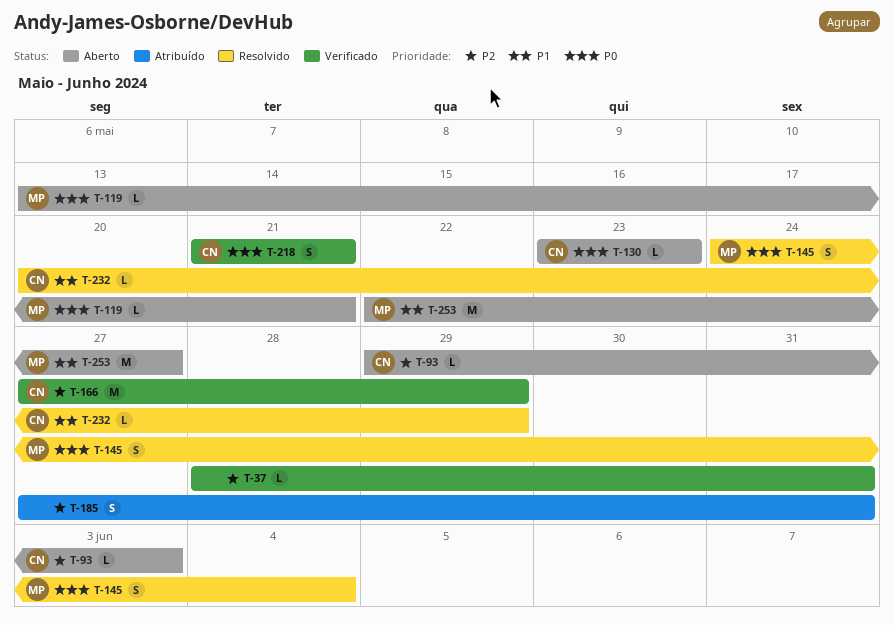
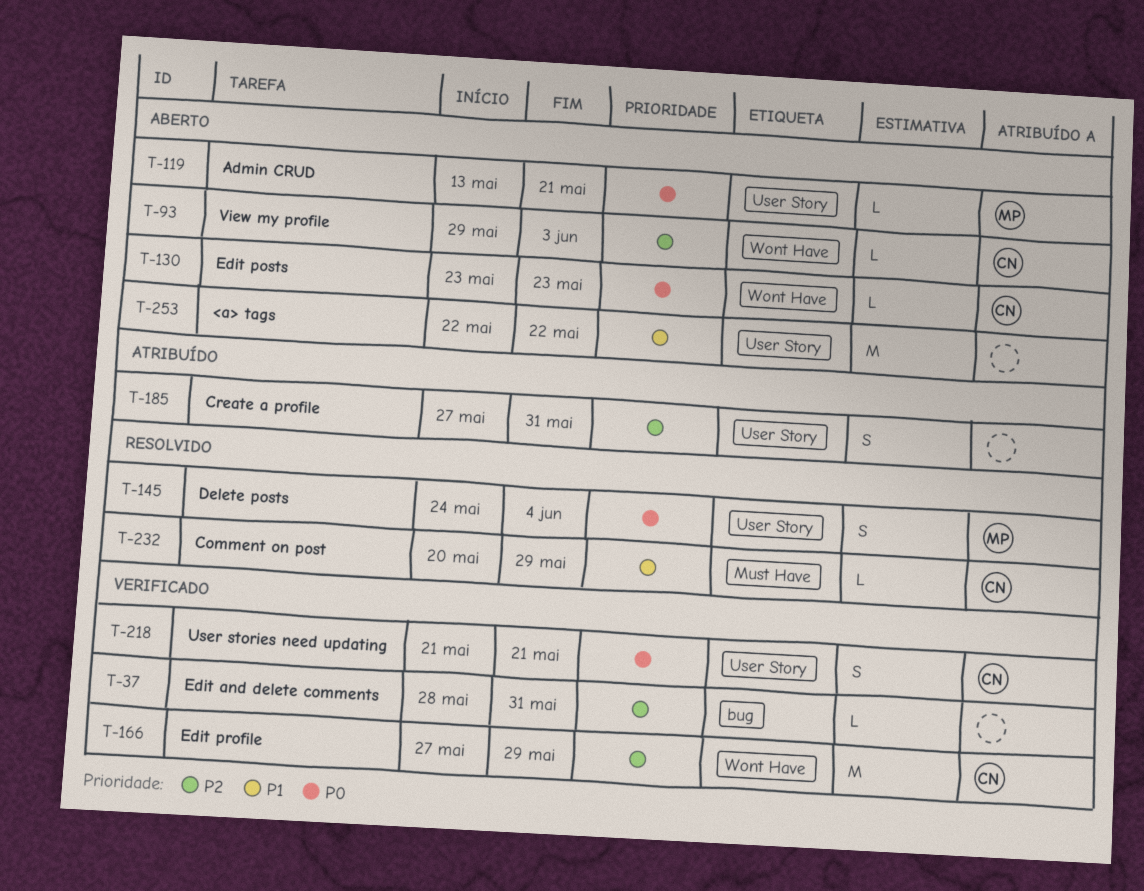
T-253, owner: MP -> none
T-253, due: May 27 -> May 22

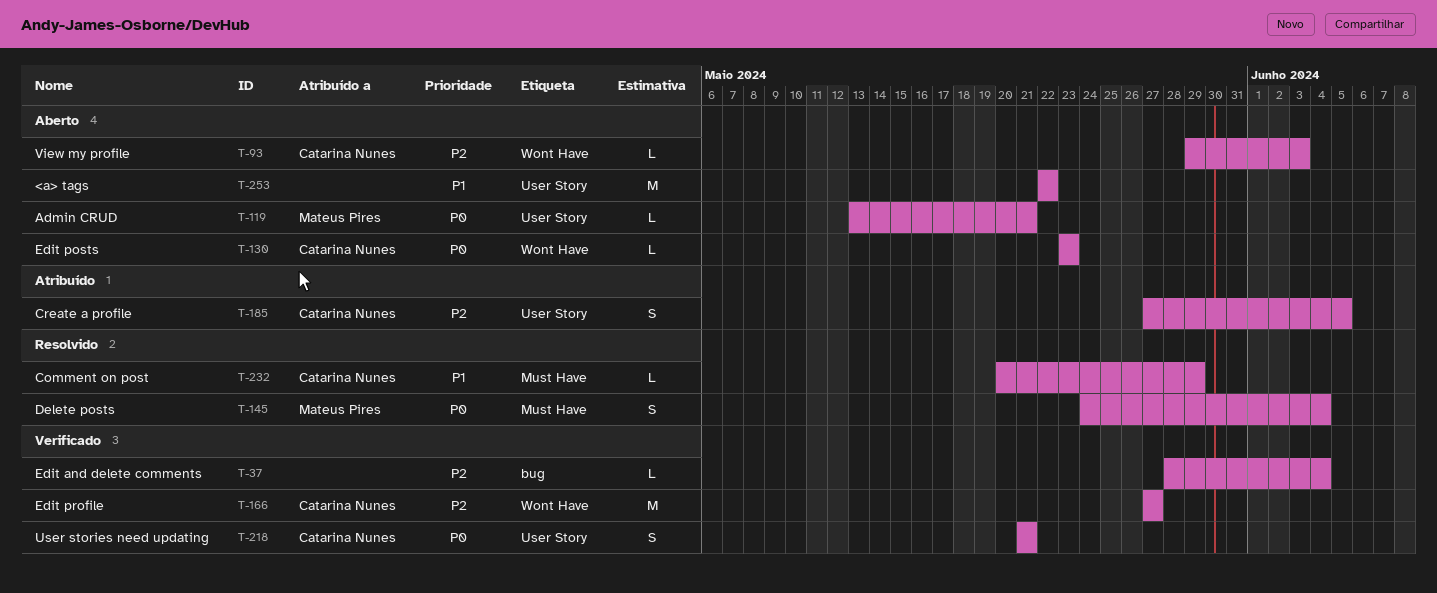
T-37, due: May 31 -> Jun 4
T-145, label: User Story -> Must Have
T-166, due: May 29 -> May 27
T-185, owner: none -> Catarina Nunes
T-185, due: May 31 -> Jun 5

